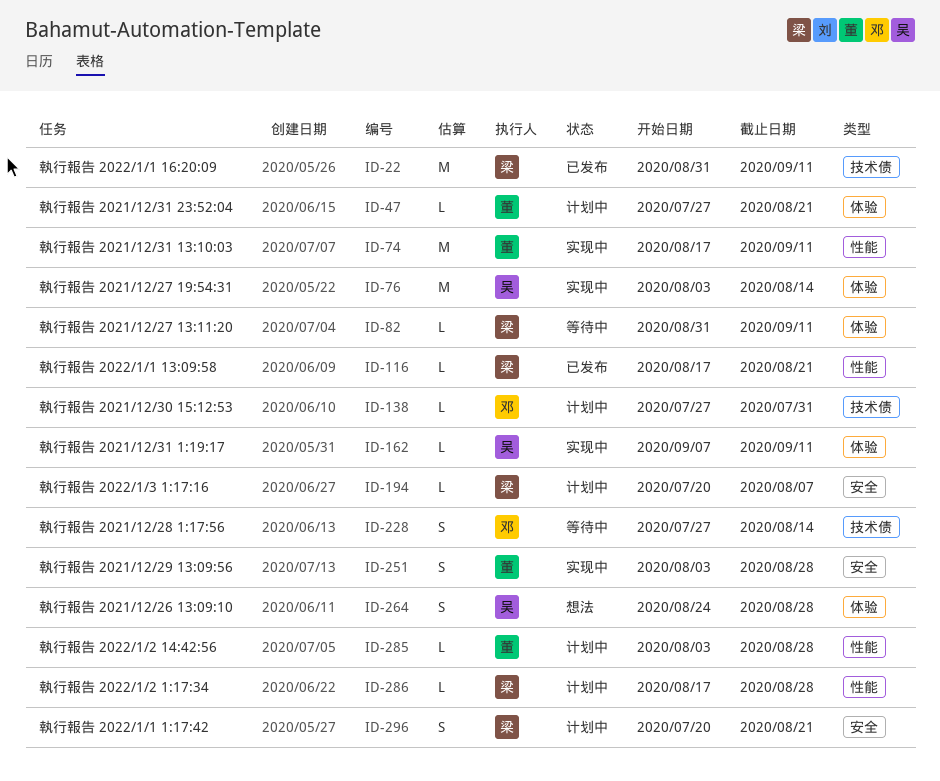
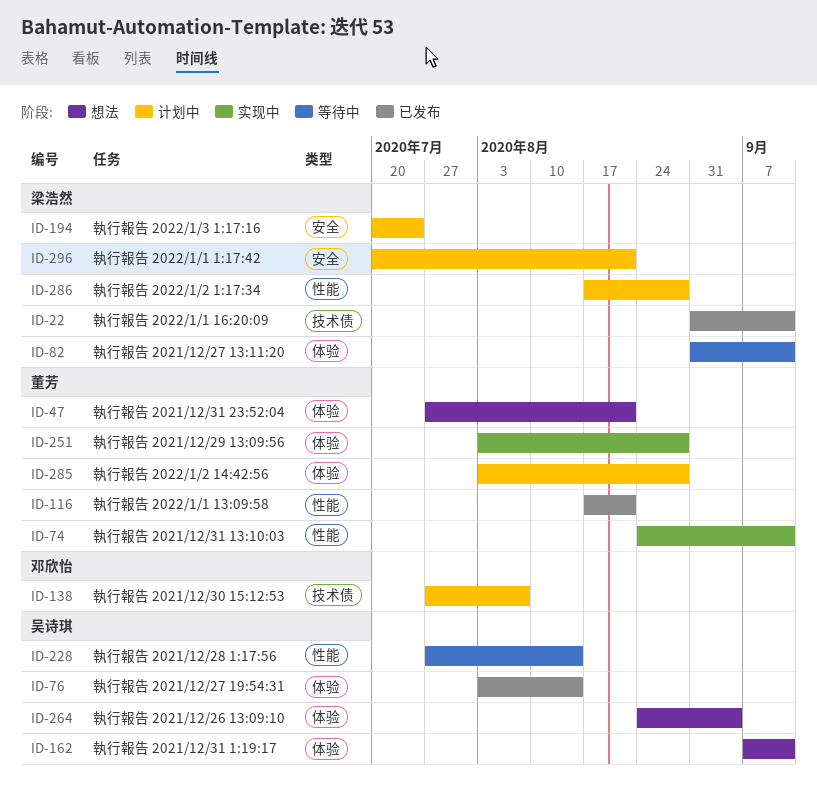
ID-47, status: 计划中 -> 想法
ID-74, start: Aug 17 -> Aug 24
ID-76, status: 实现中 -> 已发布
ID-116, owner: 梁浩然 -> 董芳
ID-138, due: Jul 31 -> Aug 7
ID-162, status: 实现中 -> 想法
ID-194, due: Aug 7 -> Jul 24
ID-228, owner: 邓欣怡 -> 吴诗琪
ID-228, label: 技术债 -> 性能
ID-251, label: 安全 -> 体验
ID-264, due: Aug 28 -> Sep 4
ID-285, label: 性能 -> 体验

